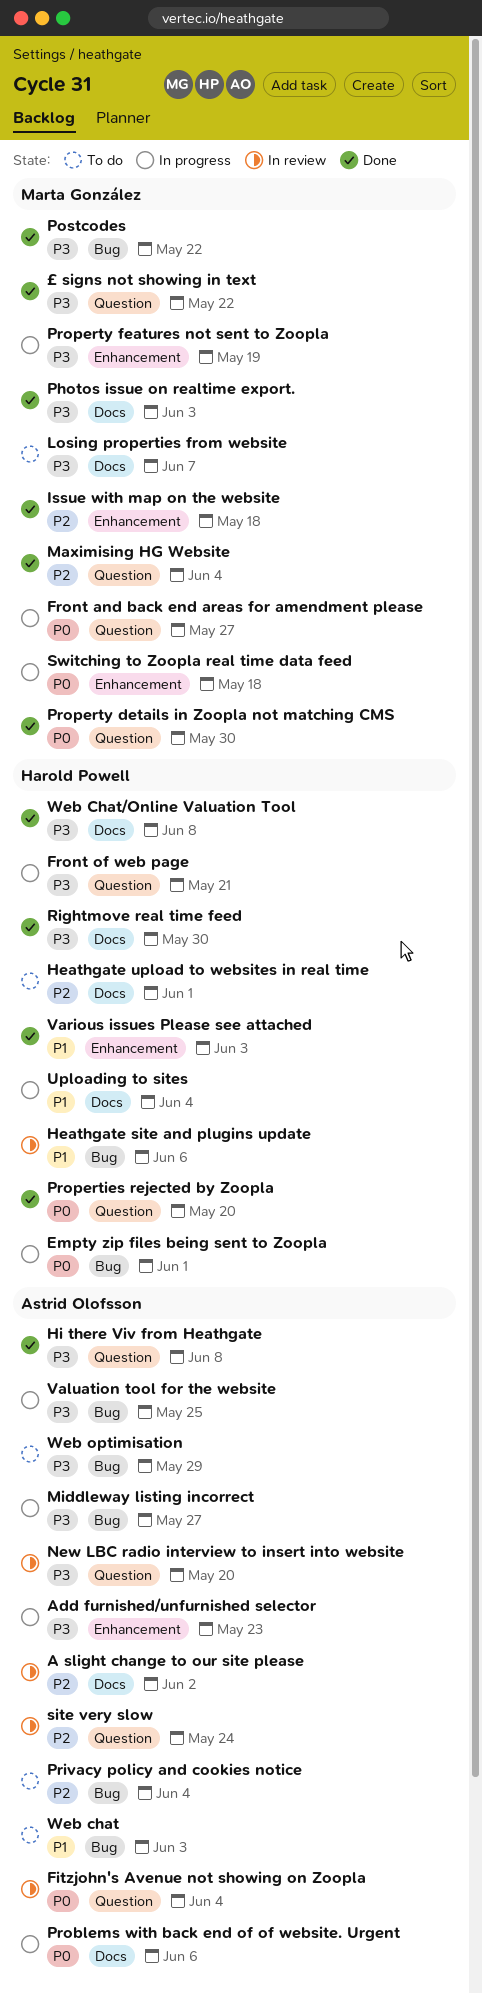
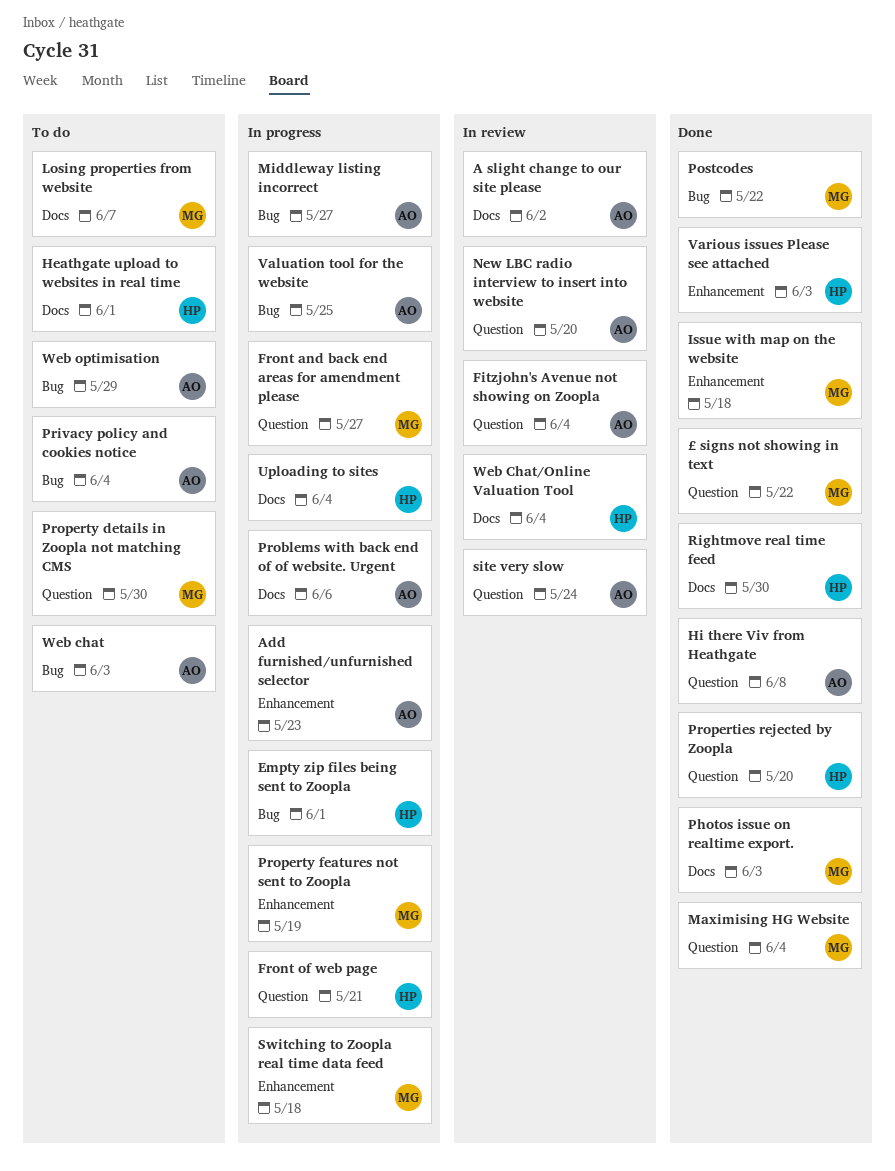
Heathgate site and plugins update: present -> none
Property details in Zoopla not matching CMS, status: Done -> To do
Web Chat/Online Valuation Tool, status: Done -> In review
Web Chat/Online Valuation Tool, due: Jun 8 -> Jun 4

